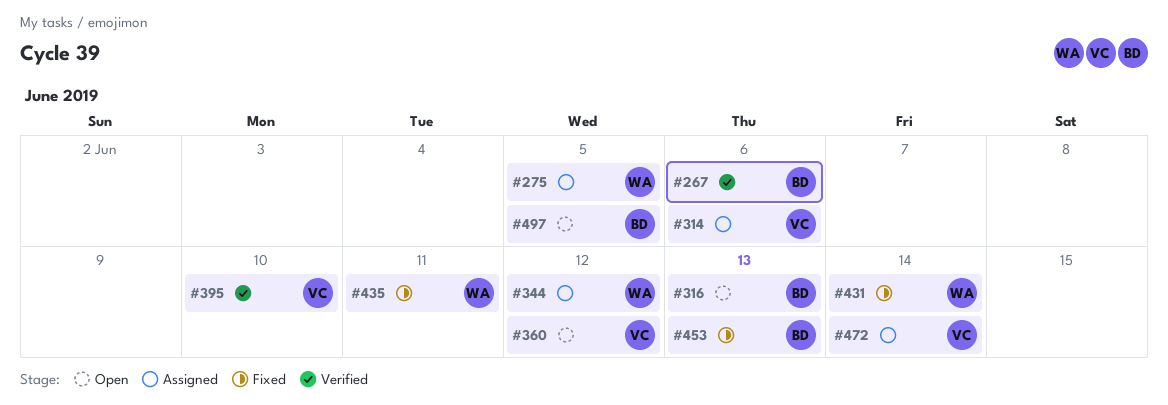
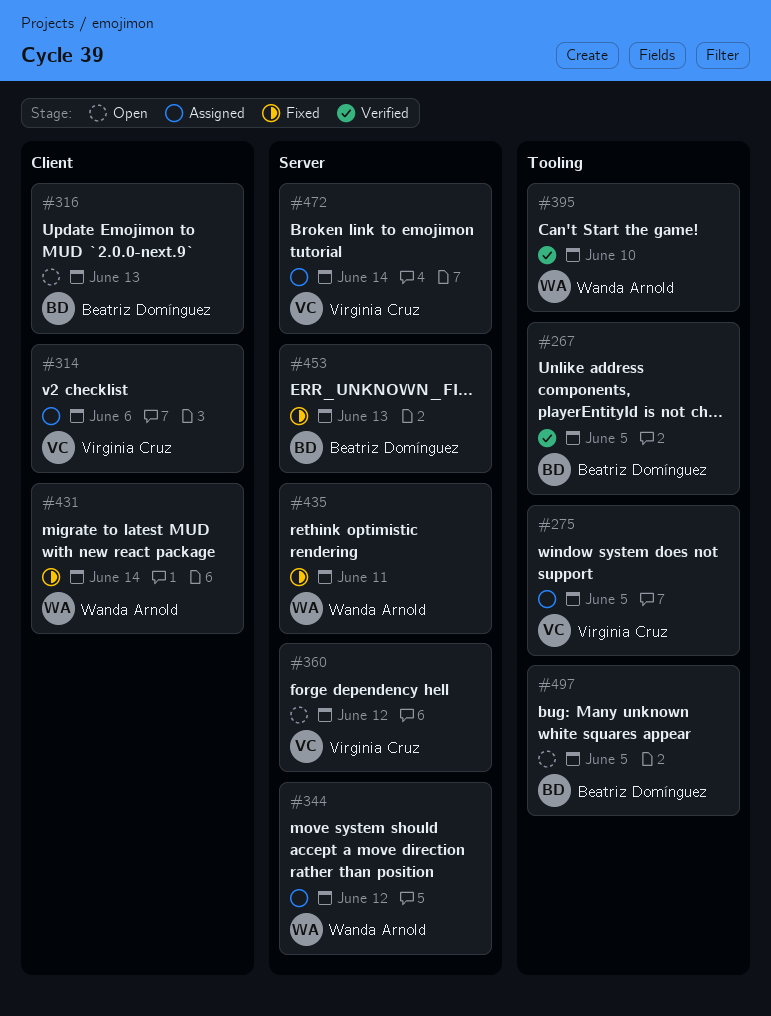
#267, due: Jun 6 -> Jun 5
#275, owner: Wanda Arnold -> Virginia Cruz
#395, owner: Virginia Cruz -> Wanda Arnold

